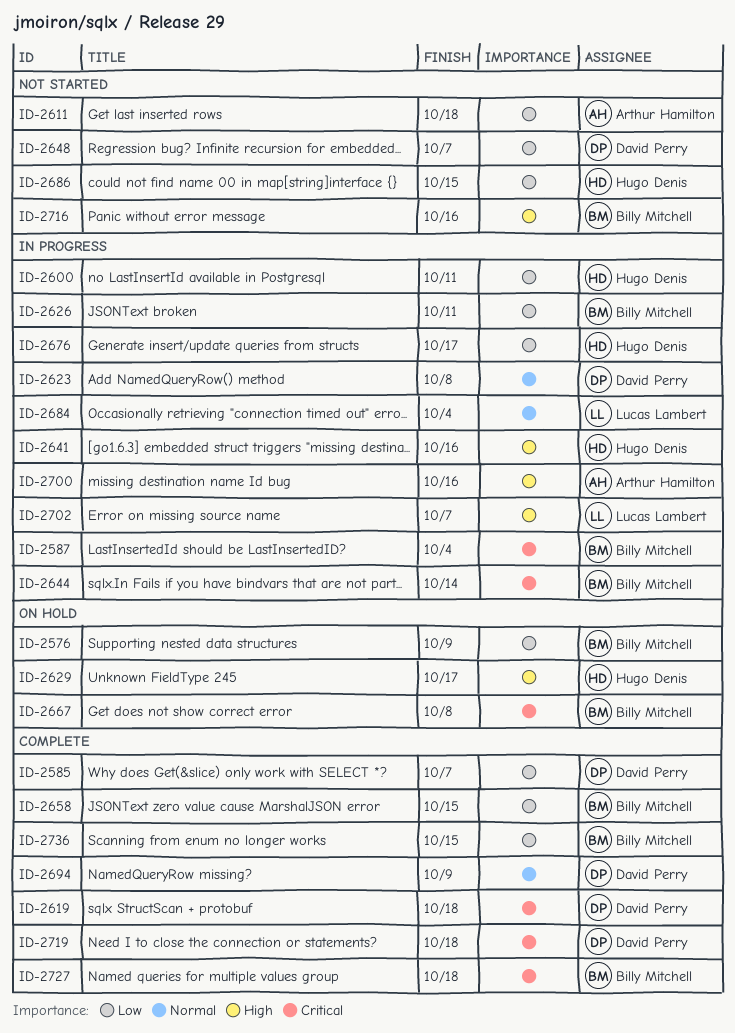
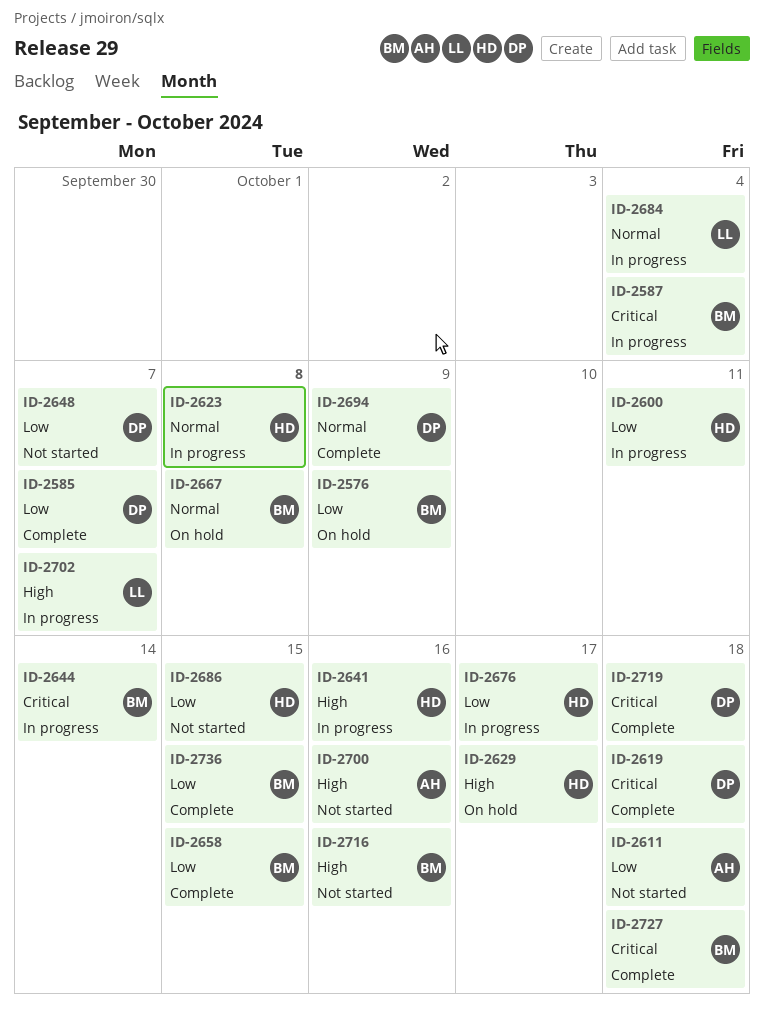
ID-2623, owner: David Perry -> Hugo Denis
ID-2626: present -> none
ID-2667, priority: Critical -> Normal
ID-2700, status: In progress -> Not started

